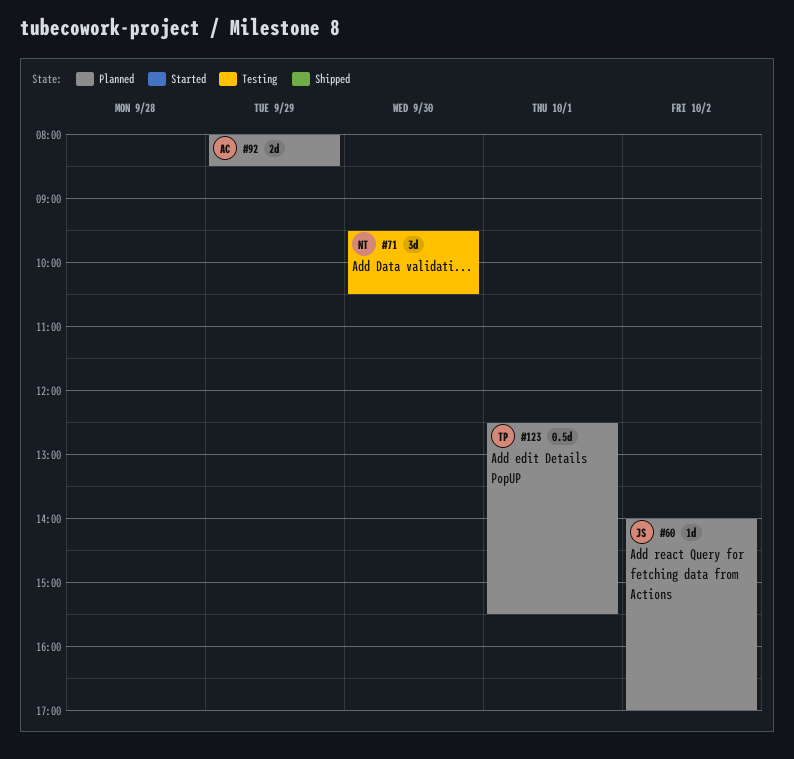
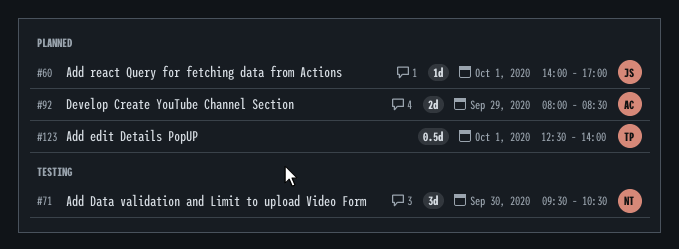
#60, day: Oct 2 -> Oct 1
#123, ends: 15:30 -> 14:00

